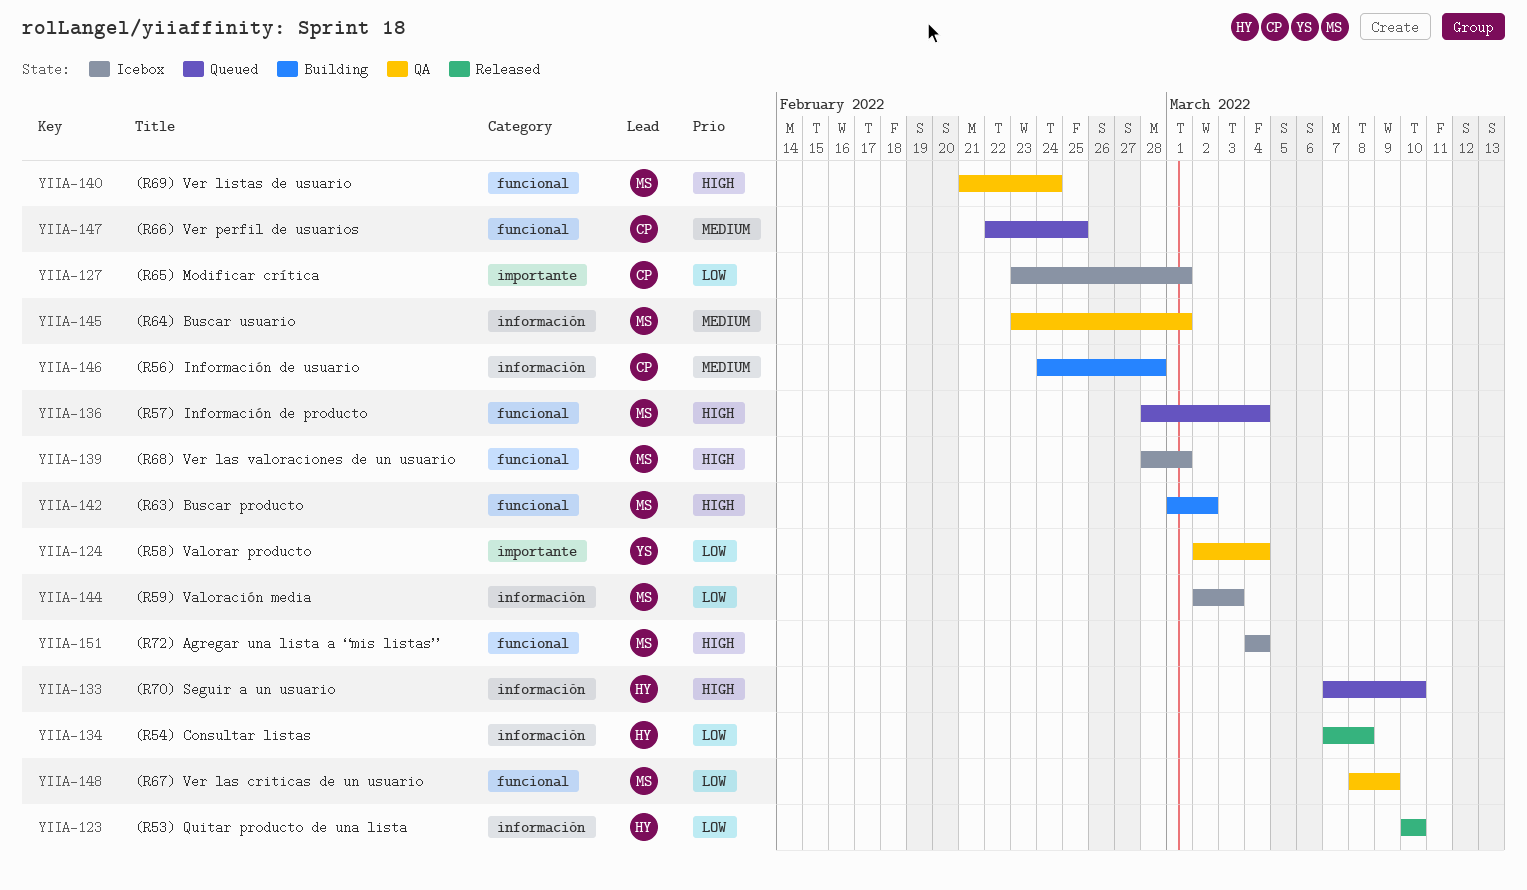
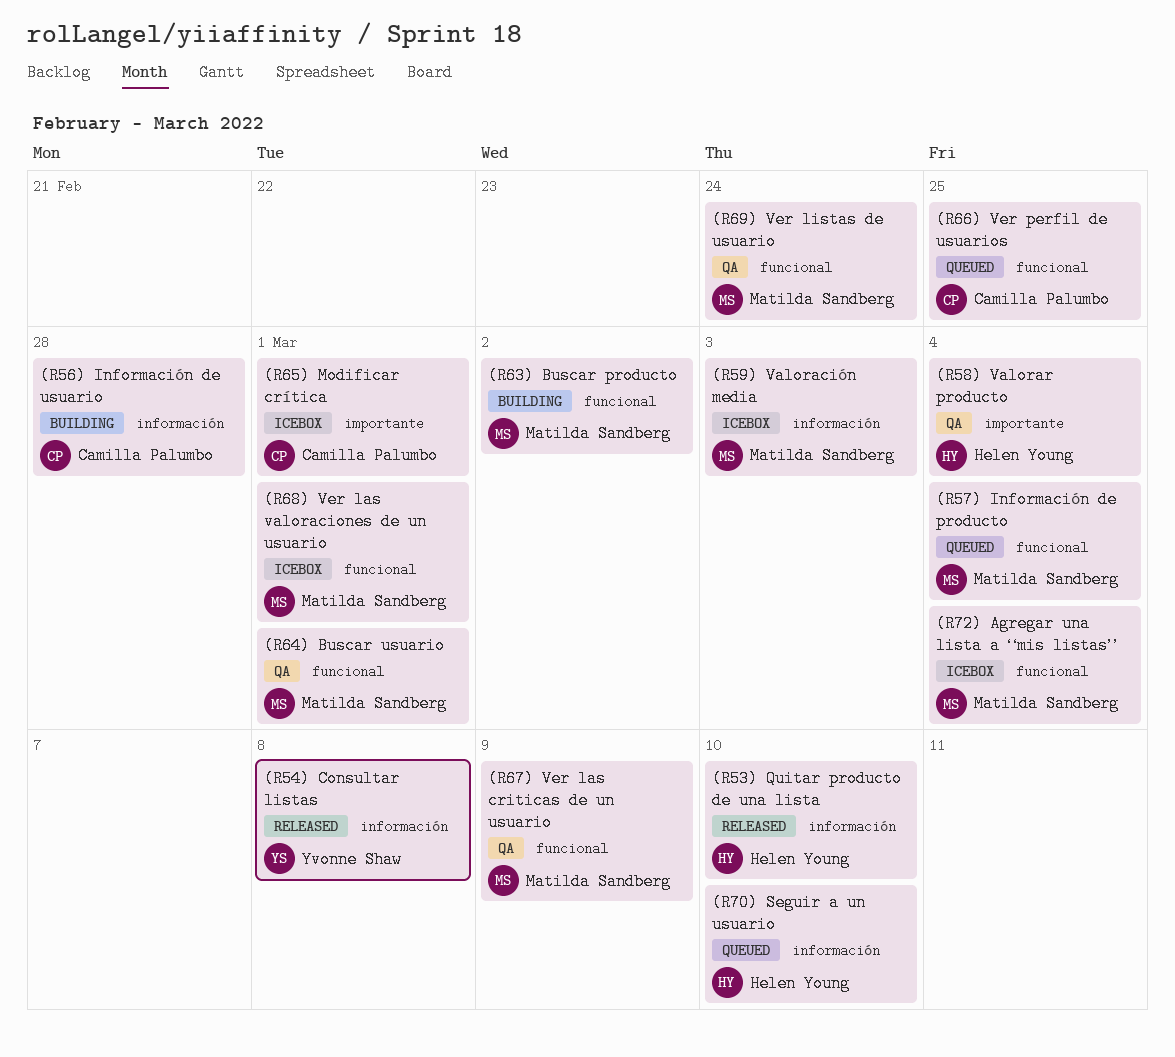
(R54) Consultar listas, owner: Helen Young -> Yvonne Shaw
(R58) Valorar producto, owner: Yvonne Shaw -> Helen Young
(R64) Buscar usuario, label: información -> funcional

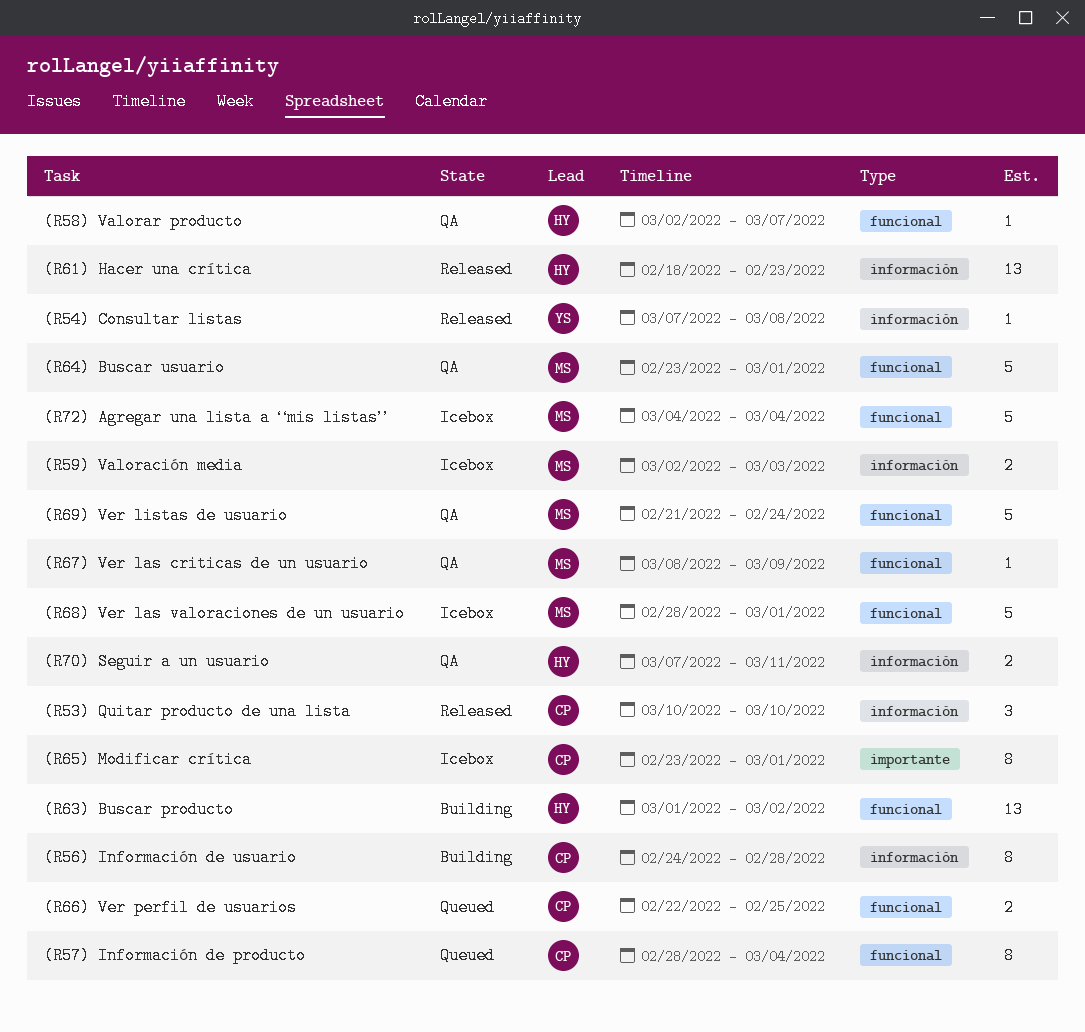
(R53) Quitar producto de una lista, owner: Helen Young -> Camilla Palumbo
(R57) Información de producto, owner: Matilda Sandberg -> Camilla Palumbo
(R58) Valorar producto, label: importante -> funcional
(R58) Valorar producto, due: Mar 4 -> Mar 7
(R61) Hacer una crítica: none -> present
(R63) Buscar producto, owner: Matilda Sandberg -> Helen Young
(R70) Seguir a un usuario, status: Queued -> QA
(R70) Seguir a un usuario, due: Mar 10 -> Mar 11

